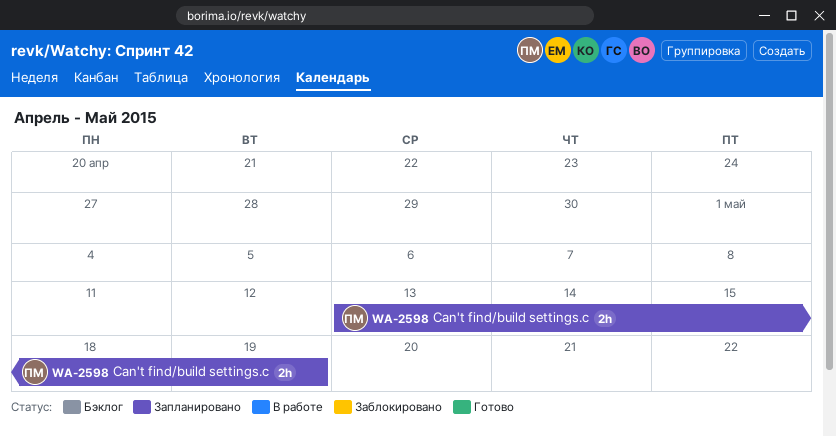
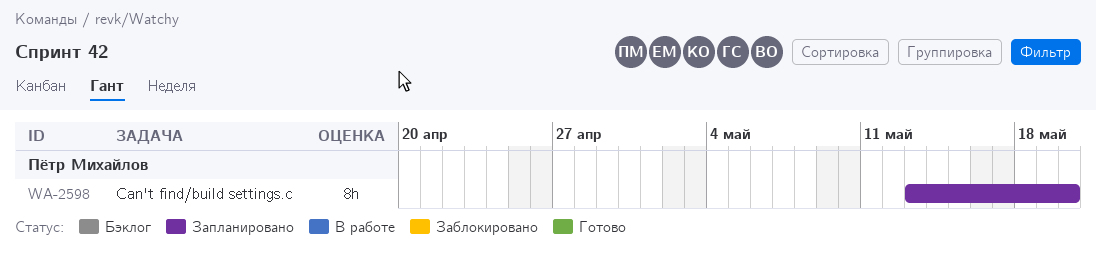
WA-2598, estimate: 2h -> 8h
WA-2598, due: May 19 -> May 20

